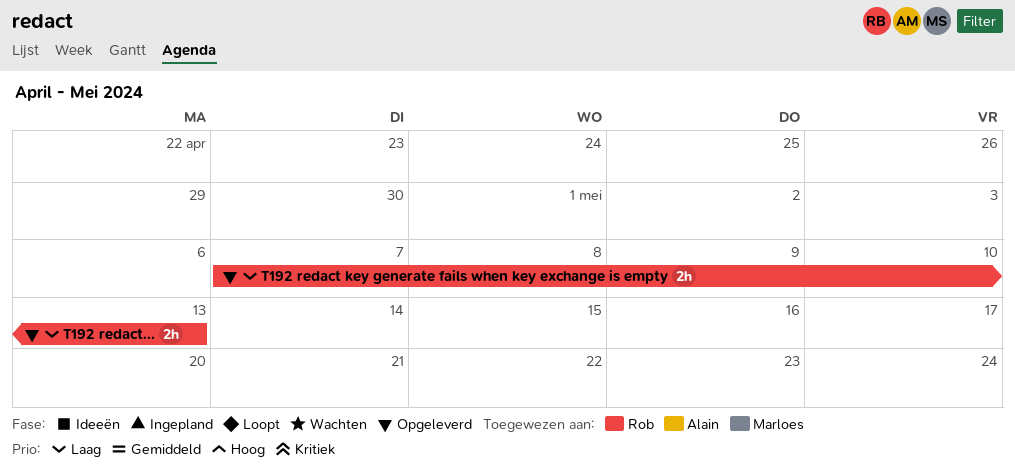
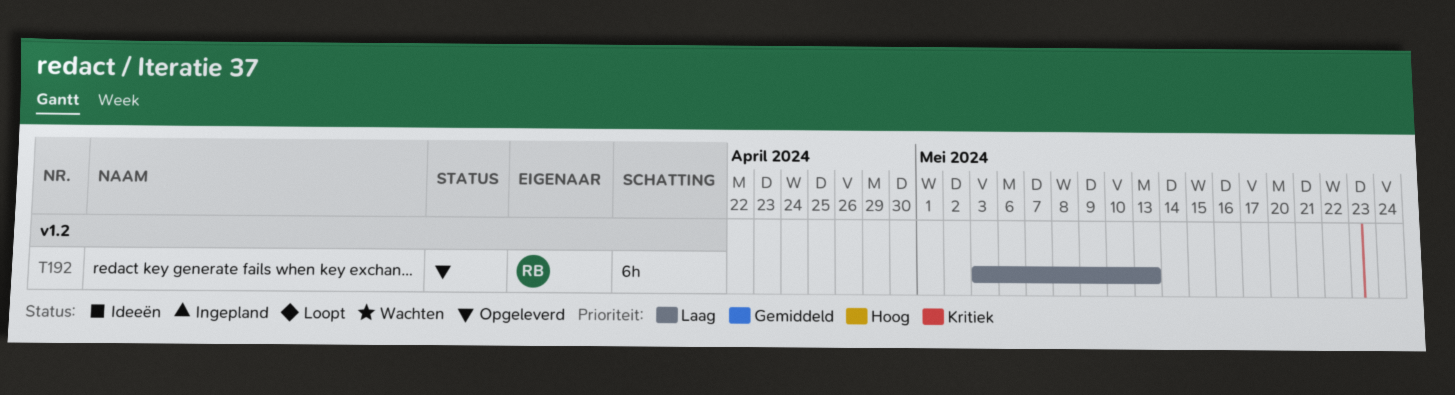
T192, estimate: 2h -> 6h
T192, start: May 7 -> May 3

